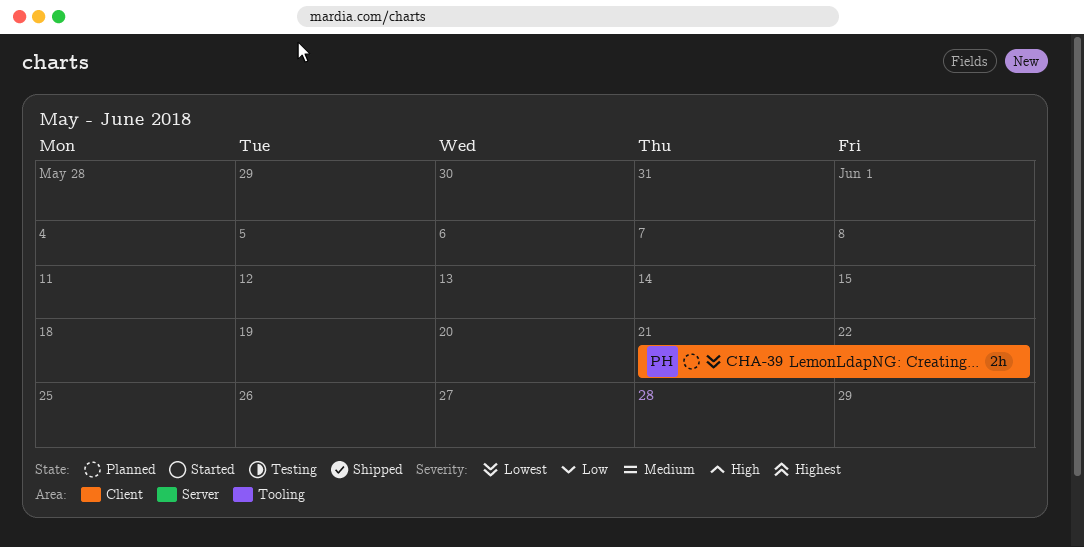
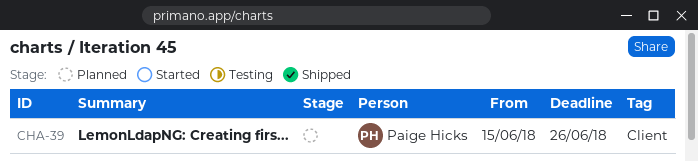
CHA-39, start: Jun 21 -> Jun 15
CHA-39, due: Jun 22 -> Jun 26

